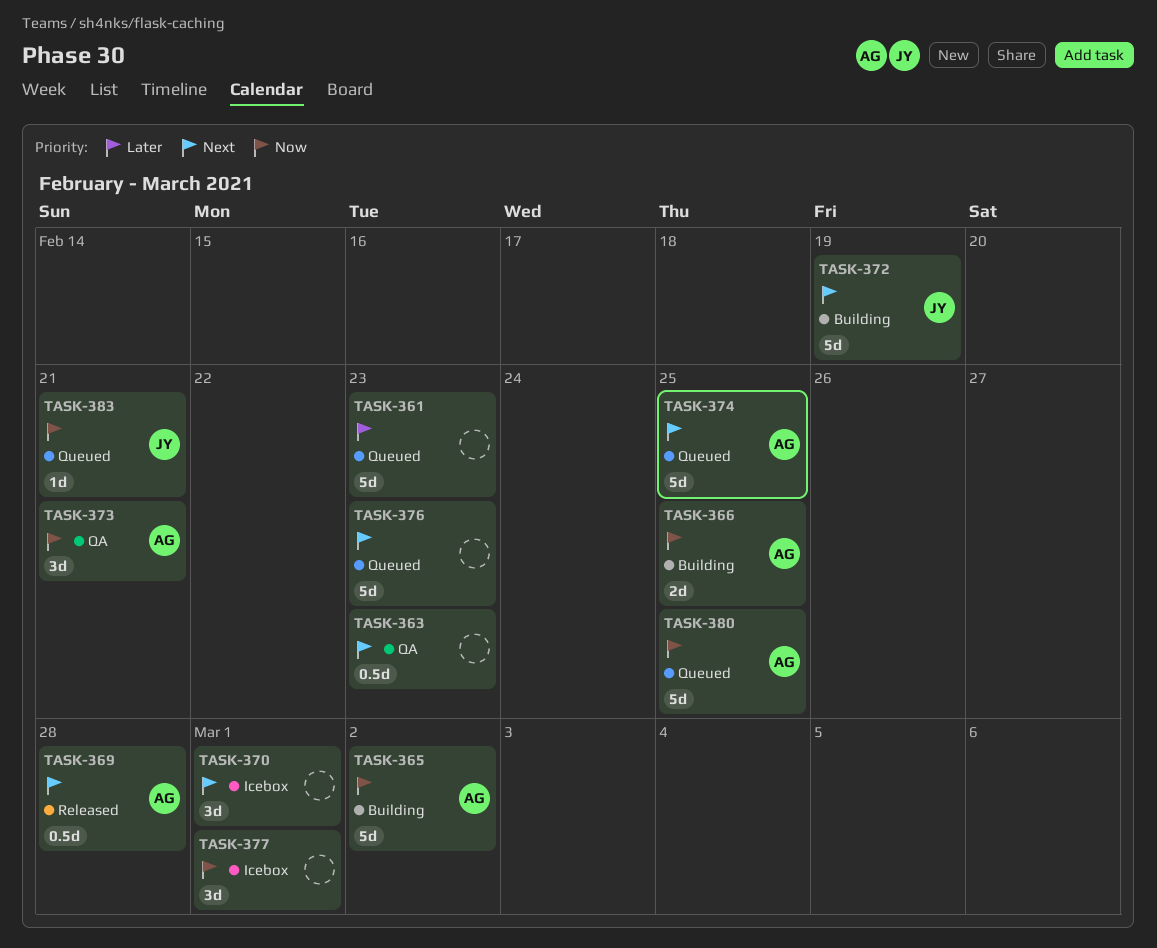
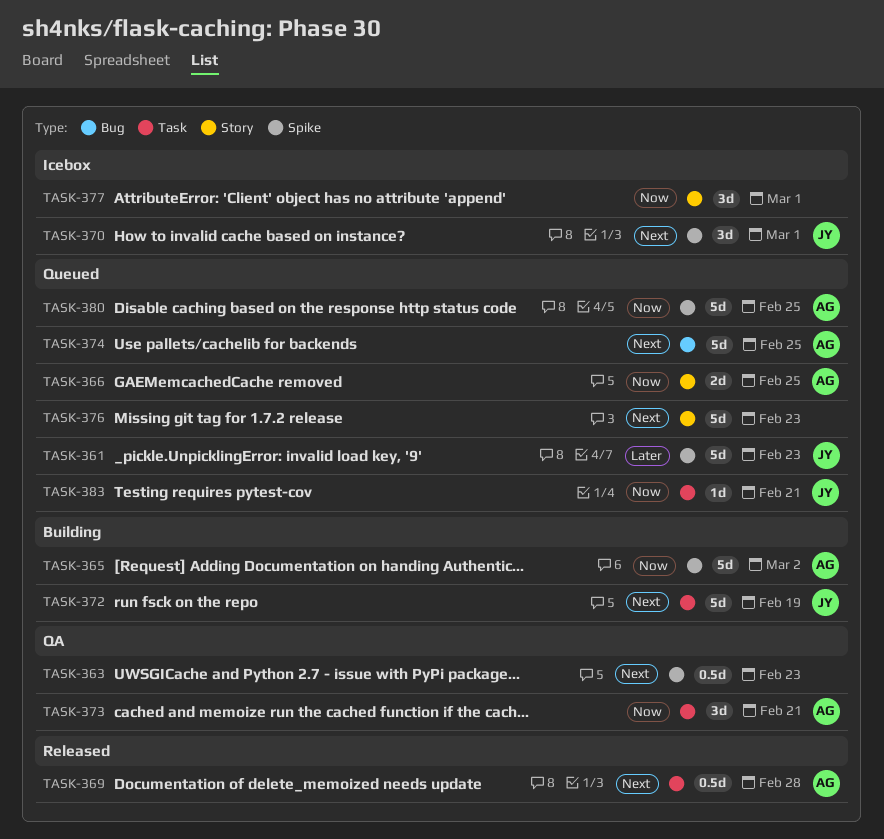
TASK-361, owner: none -> JY
TASK-366, status: Building -> Queued
TASK-370, owner: none -> JY

